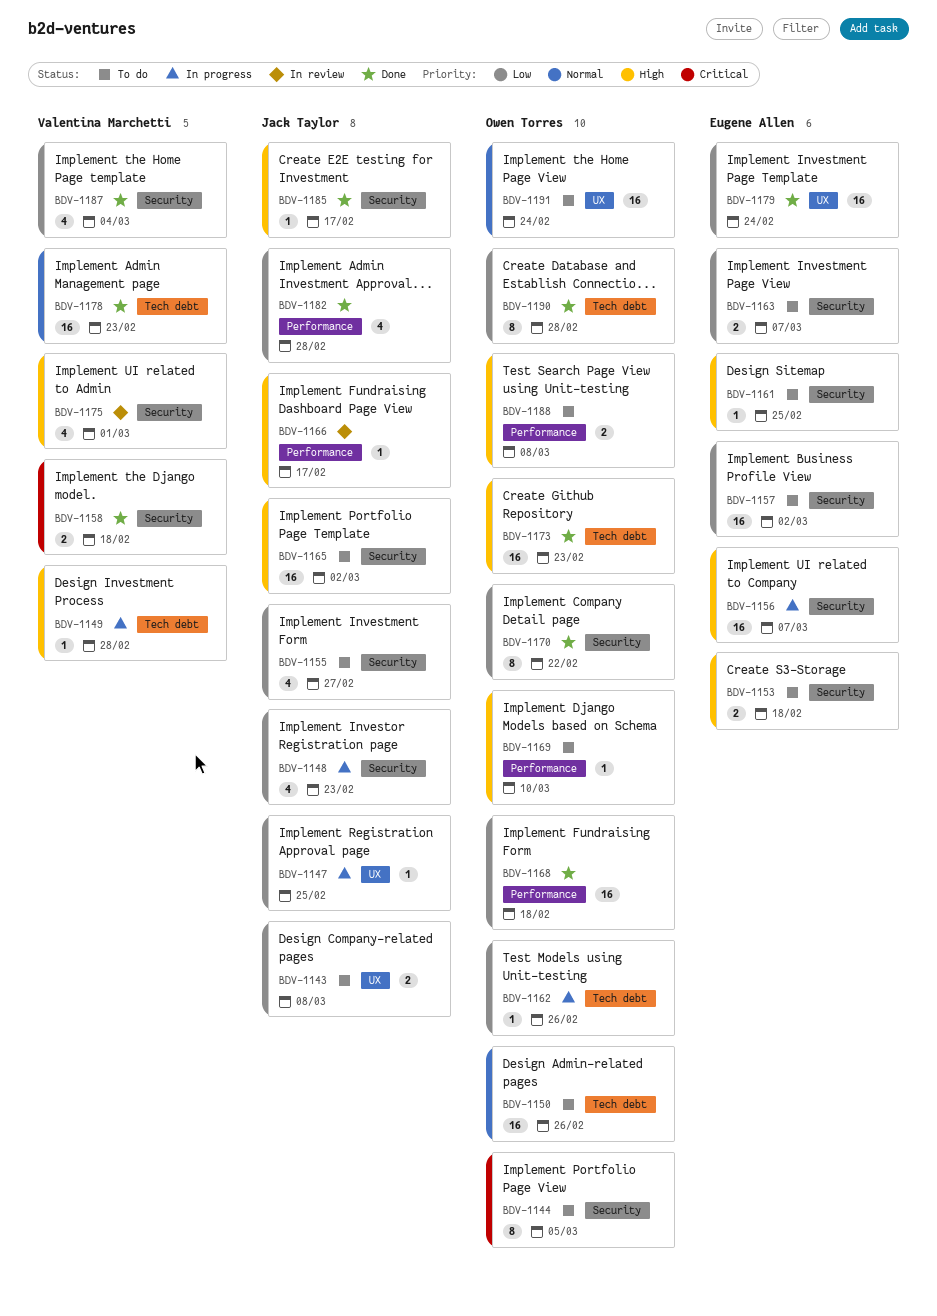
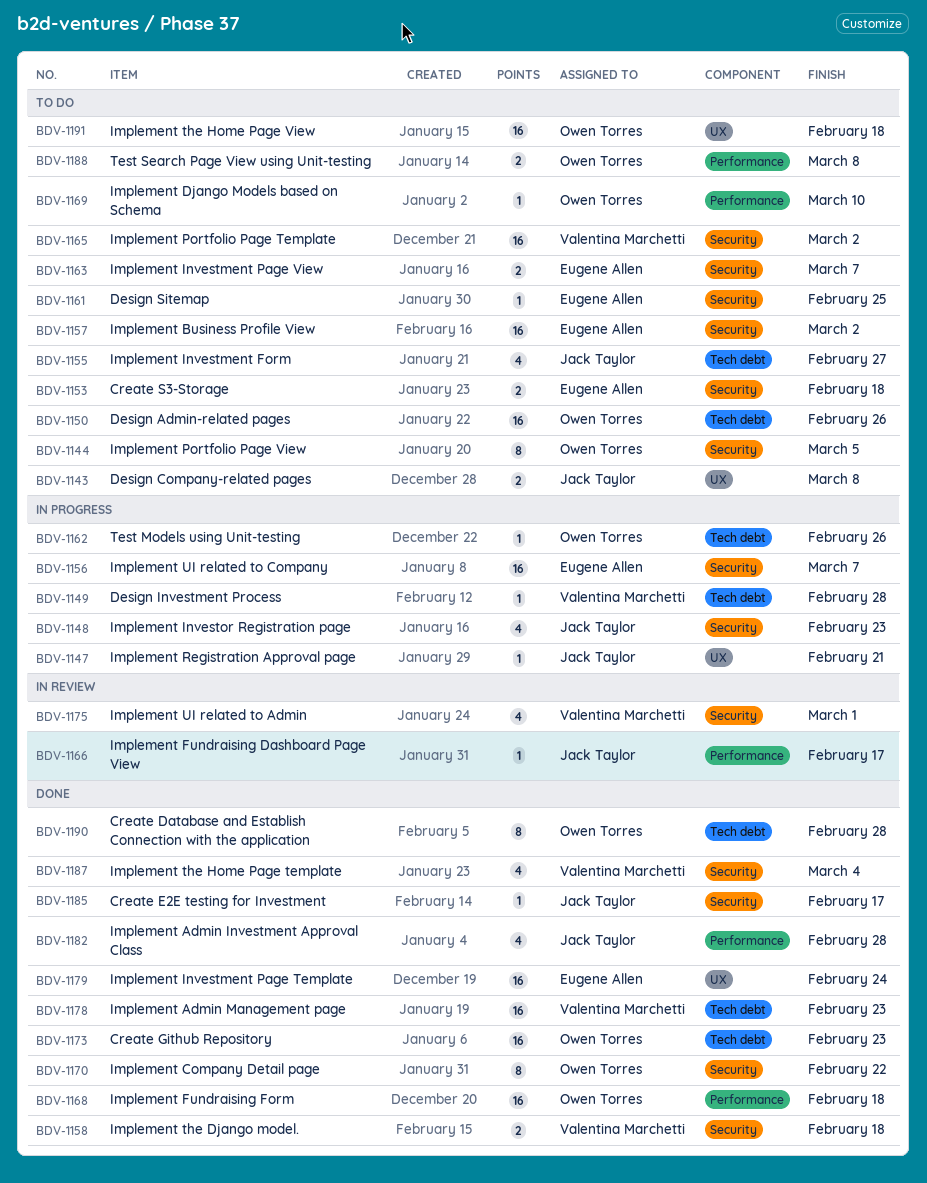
BDV-1147, due: Feb 25 -> Feb 21
BDV-1155, label: Security -> Tech debt
BDV-1165, owner: Jack Taylor -> Valentina Marchetti
BDV-1191, due: Feb 24 -> Feb 18

